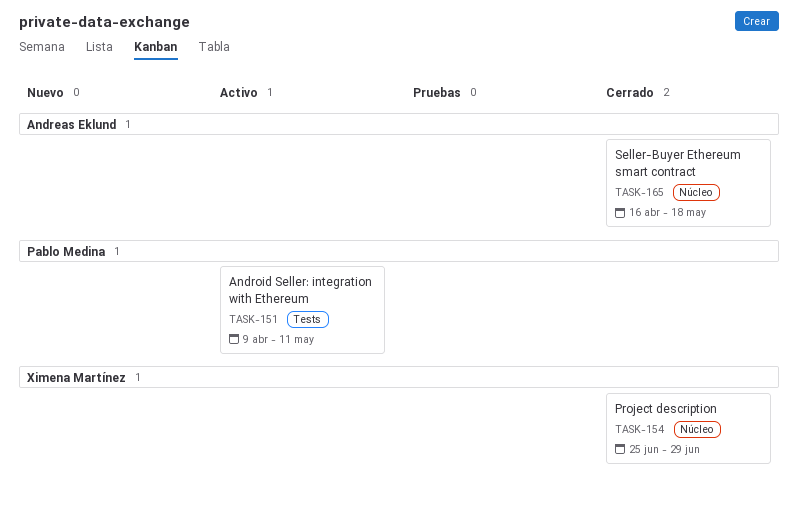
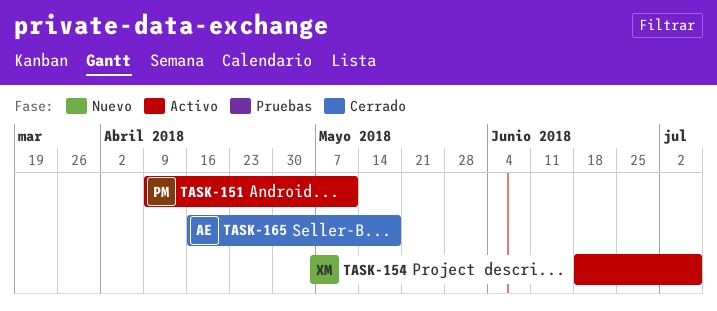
TASK-154, status: Cerrado -> Activo
TASK-154, start: Jun 25 -> Jun 18
TASK-154, due: Jun 29 -> Jul 6

